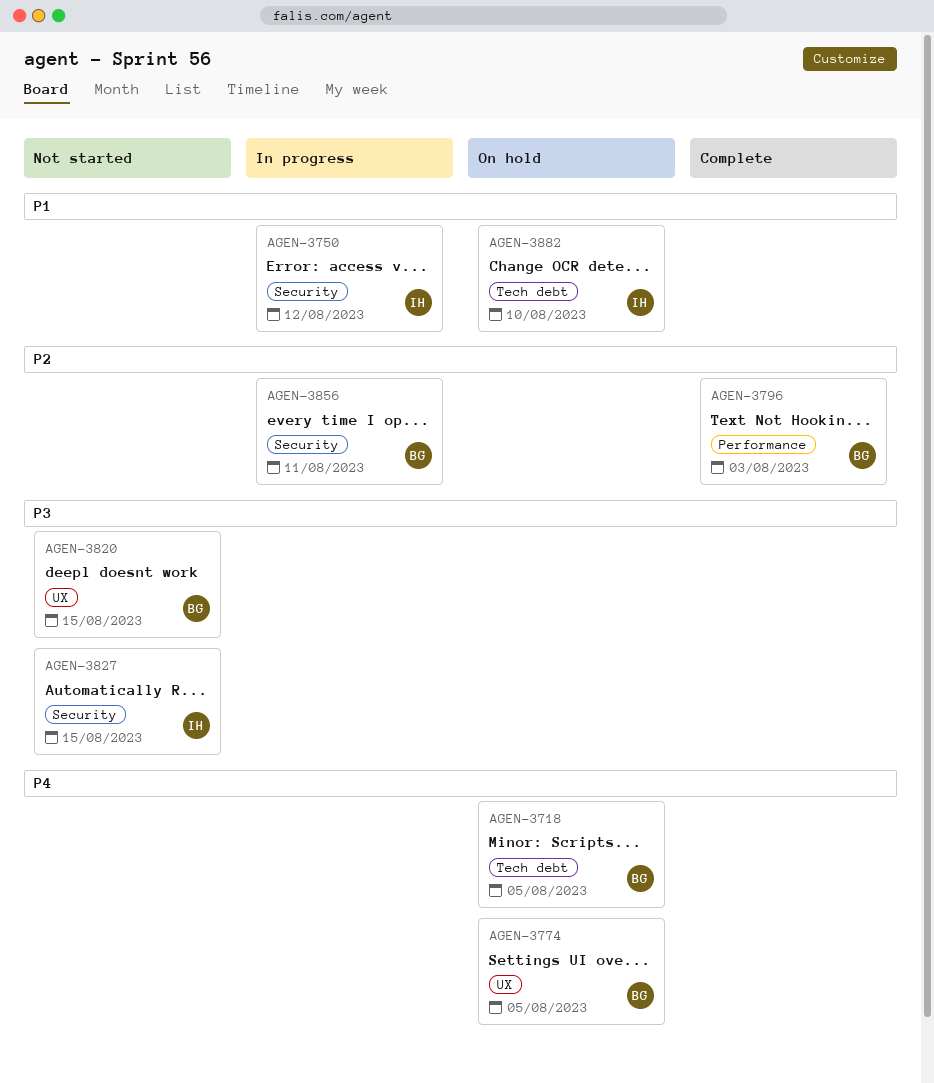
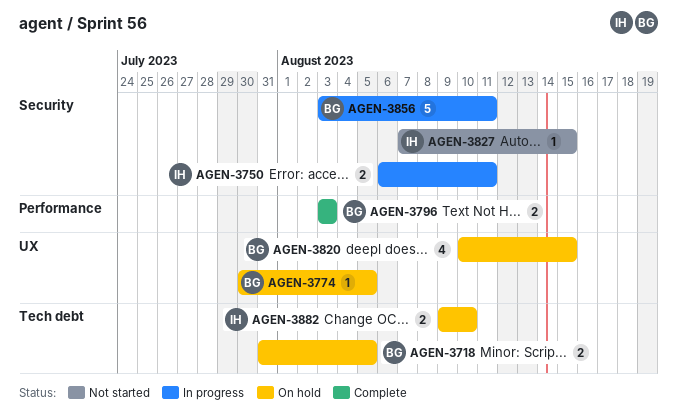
AGEN-3750, due: Aug 12 -> Aug 11
AGEN-3820, status: Not started -> On hold

